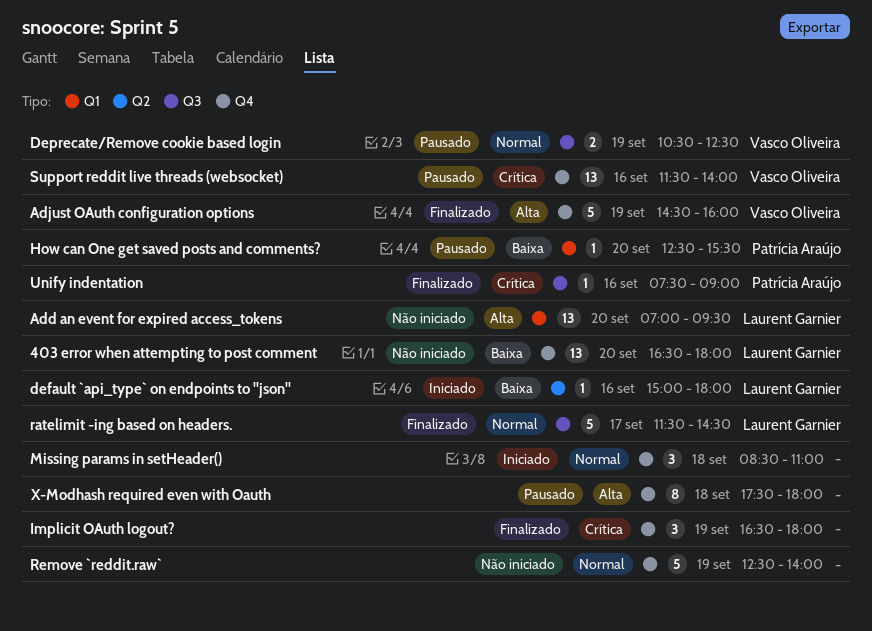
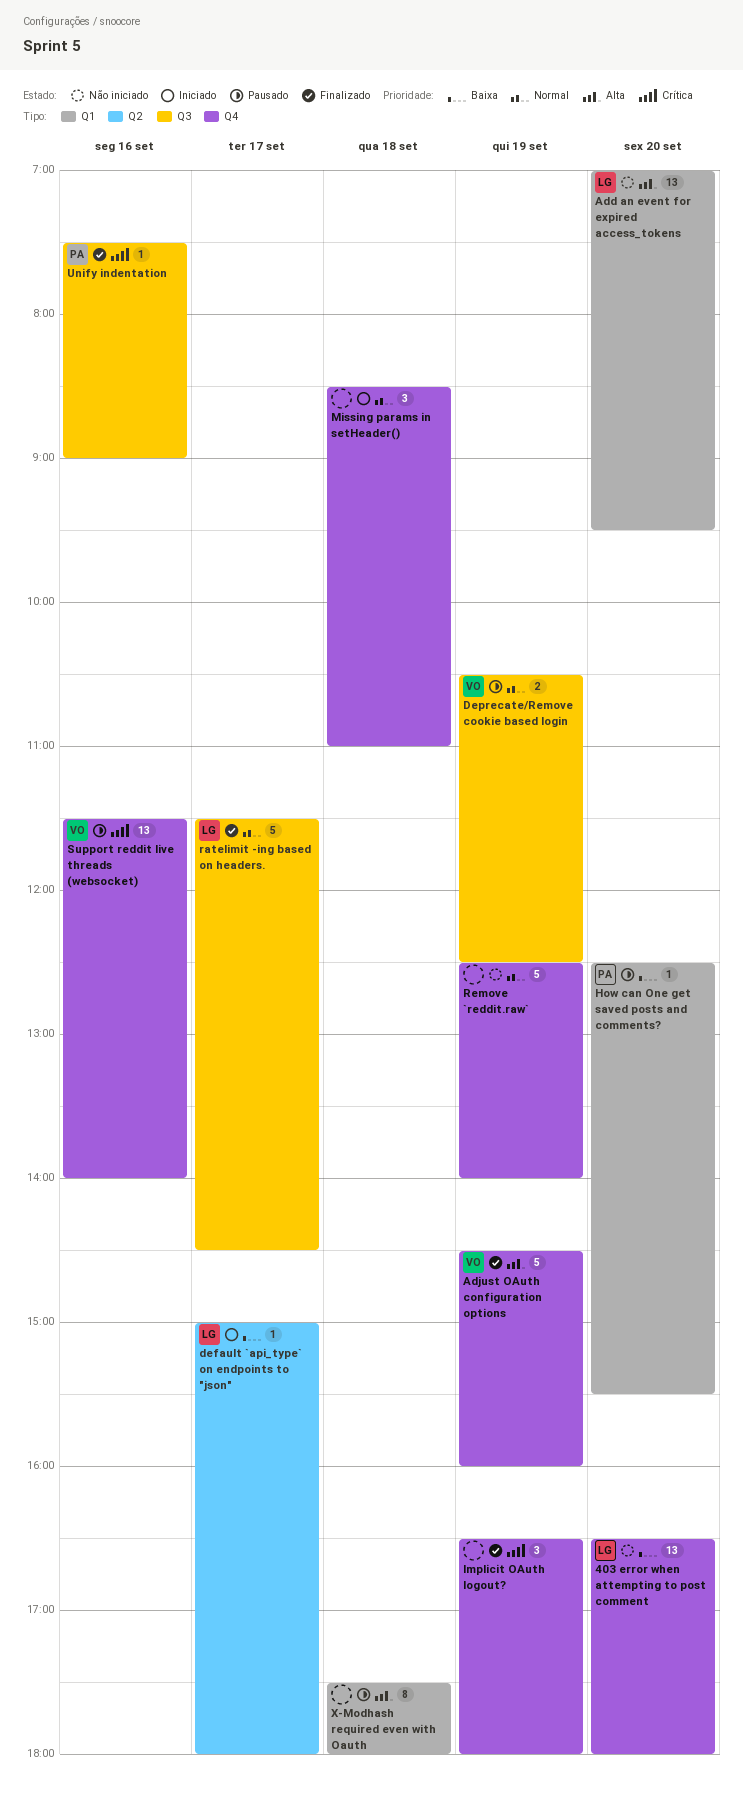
default `api_type` on endpoints to "json", day: Sep 16 -> Sep 17
X-Modhash required even with Oauth, label: Q4 -> Q1

